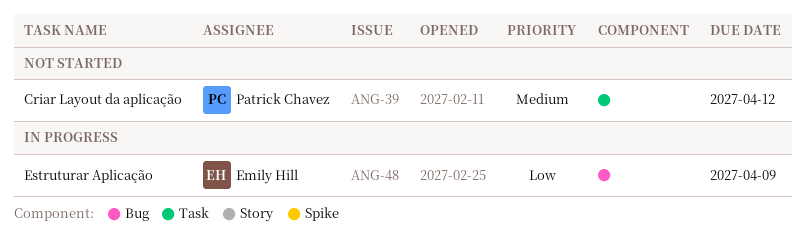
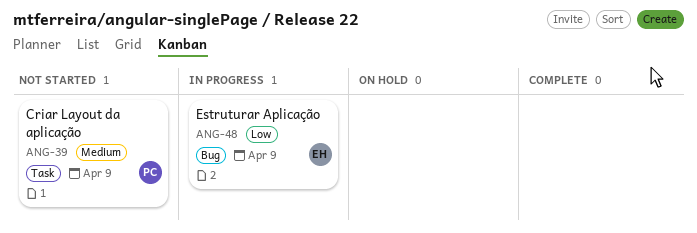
ANG-39, due: Apr 12 -> Apr 9

